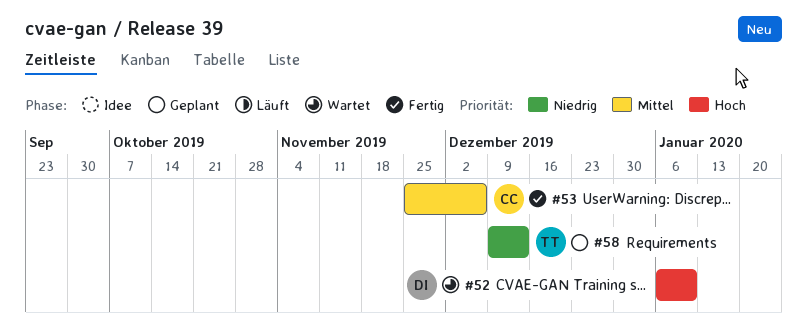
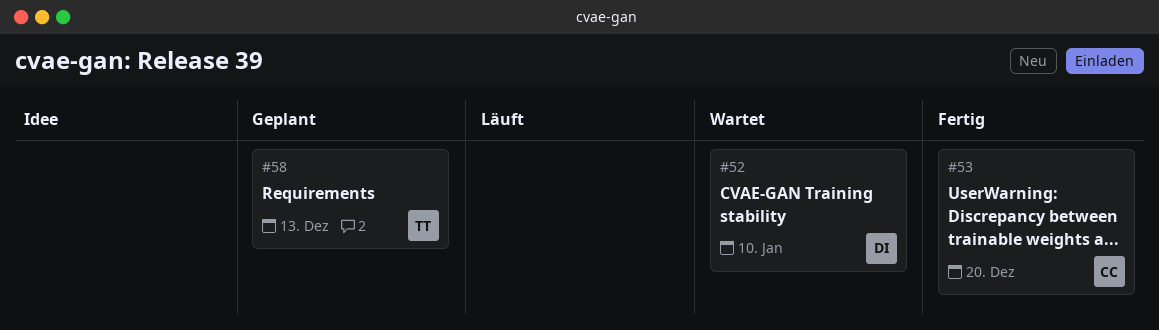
#53, due: Dec 6 -> Dec 20

